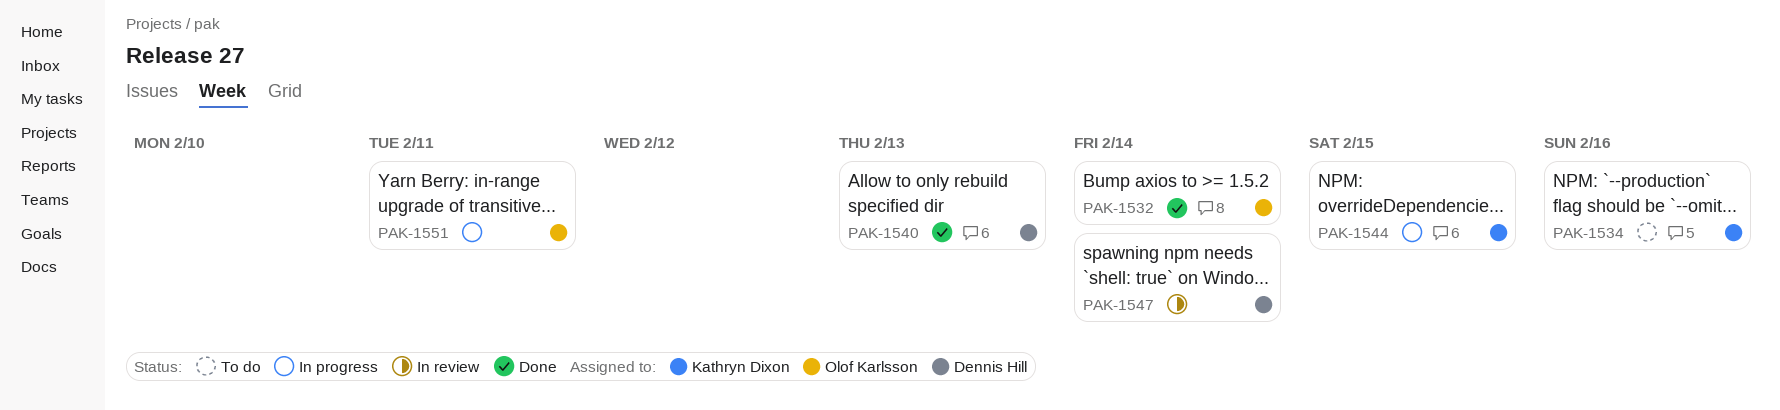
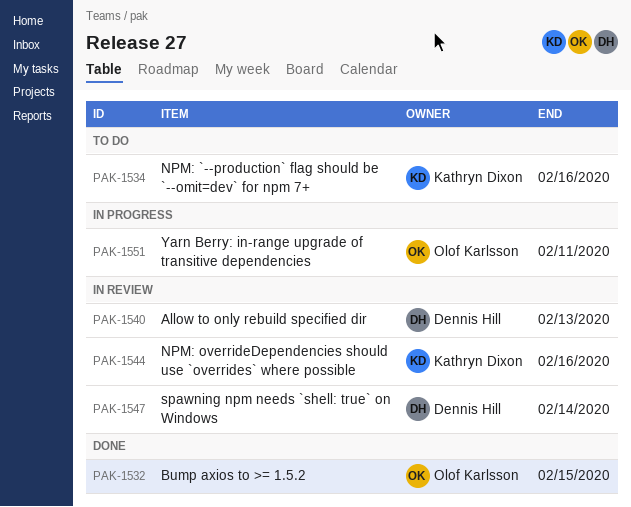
PAK-1532, due: Feb 14 -> Feb 15
PAK-1540, status: Done -> In review
PAK-1544, status: In progress -> In review
PAK-1544, due: Feb 15 -> Feb 16

